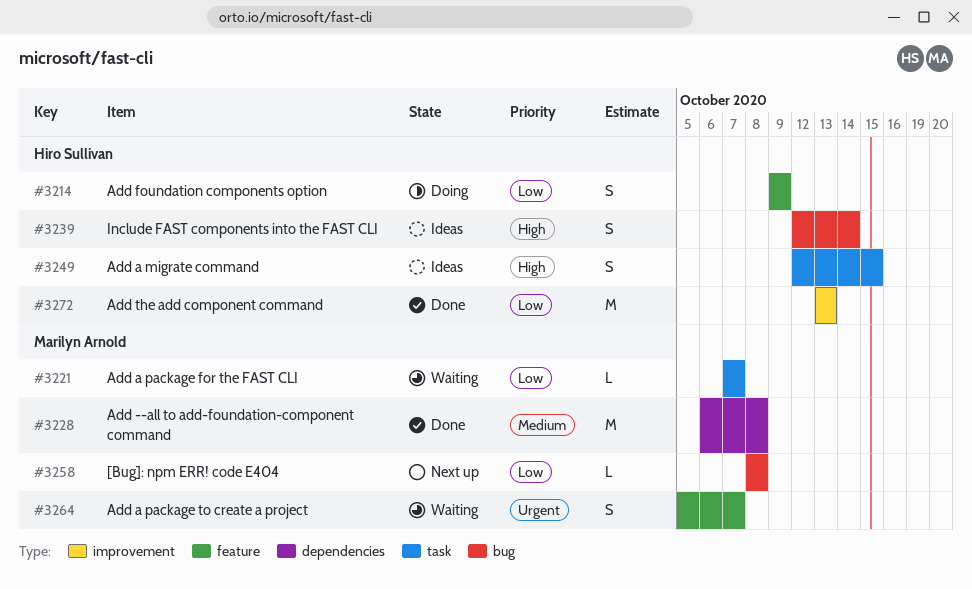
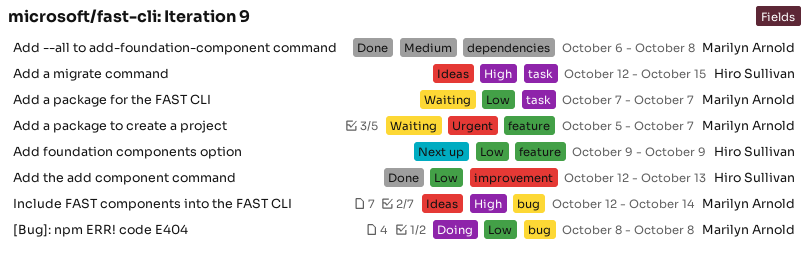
[Bug]: npm ERR! code E404, status: Next up -> Doing
Add foundation components option, status: Doing -> Next up
Add the add component command, start: Oct 13 -> Oct 12
Include FAST components into the FAST CLI, owner: Hiro Sullivan -> Marilyn Arnold

